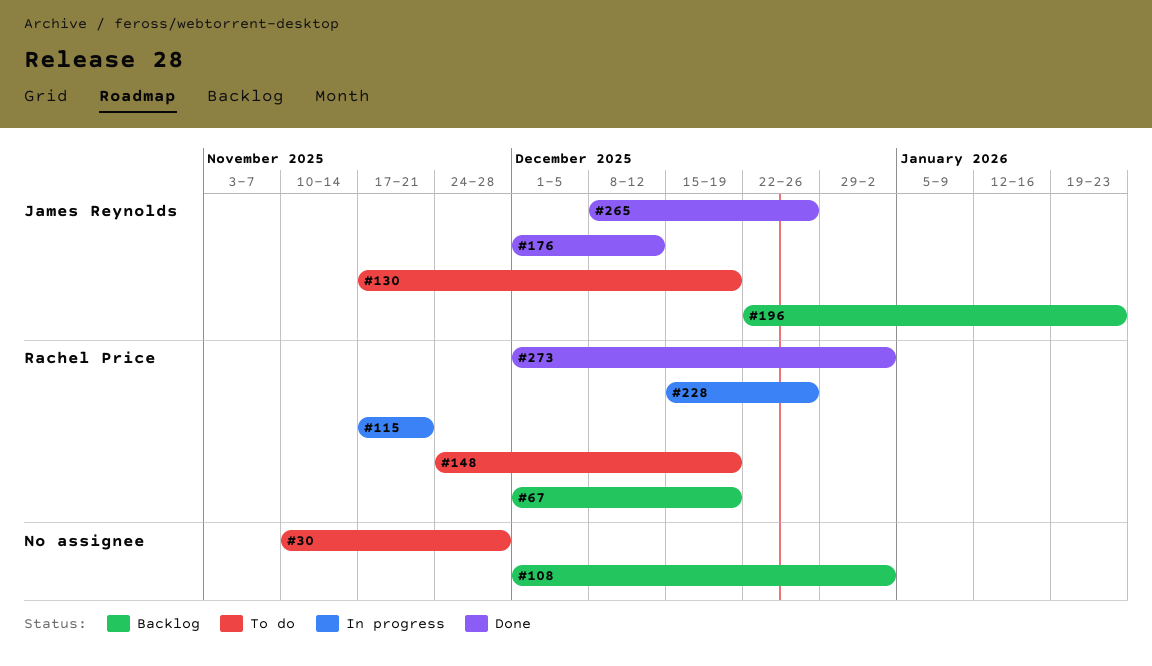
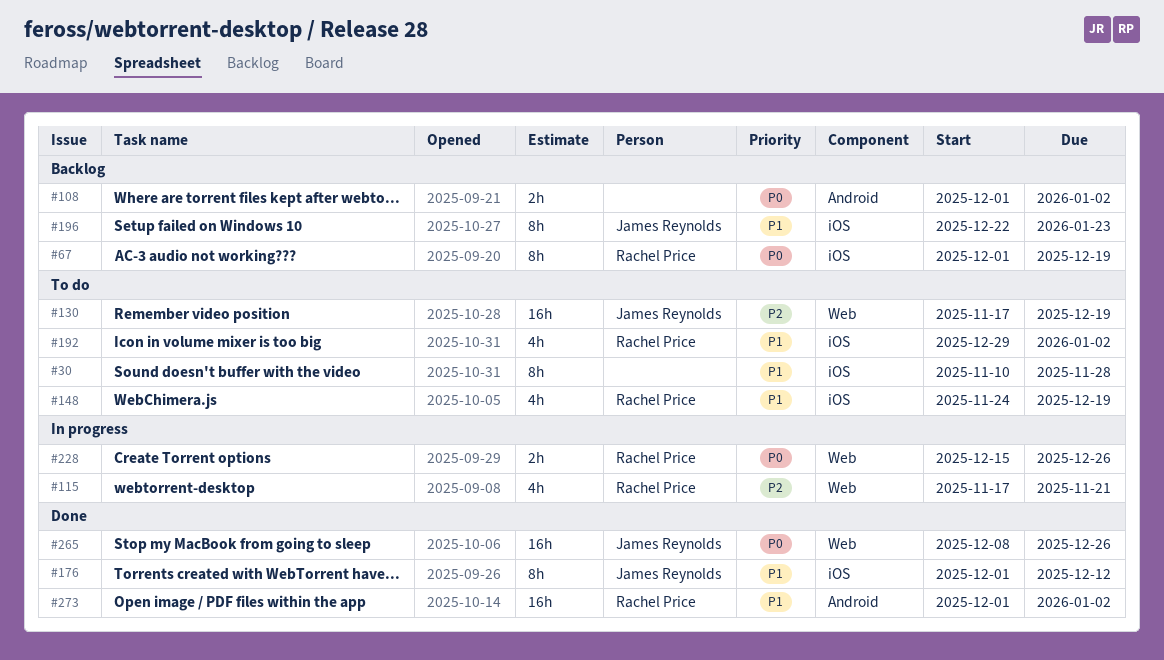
#192: none -> present

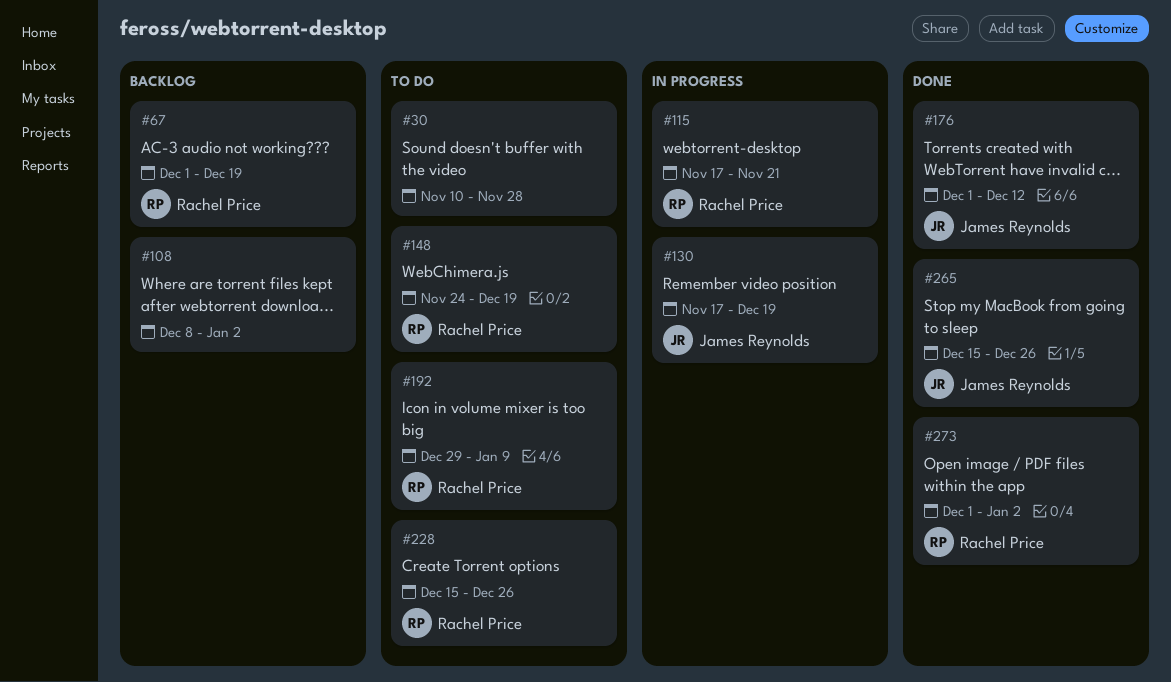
#108, start: Dec 1 -> Dec 8
#130, status: To do -> In progress
#192, due: Jan 2 -> Jan 9
#196: present -> none
#228, status: In progress -> To do
#265, start: Dec 8 -> Dec 15

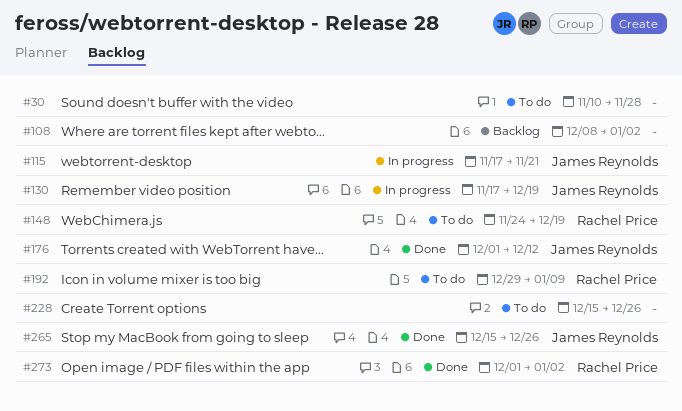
#67: present -> none
#115, owner: Rachel Price -> James Reynolds
#228, owner: Rachel Price -> none

